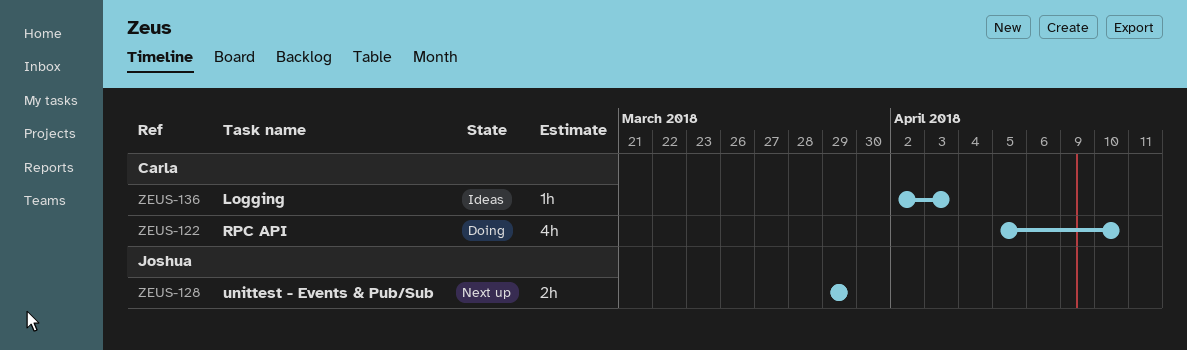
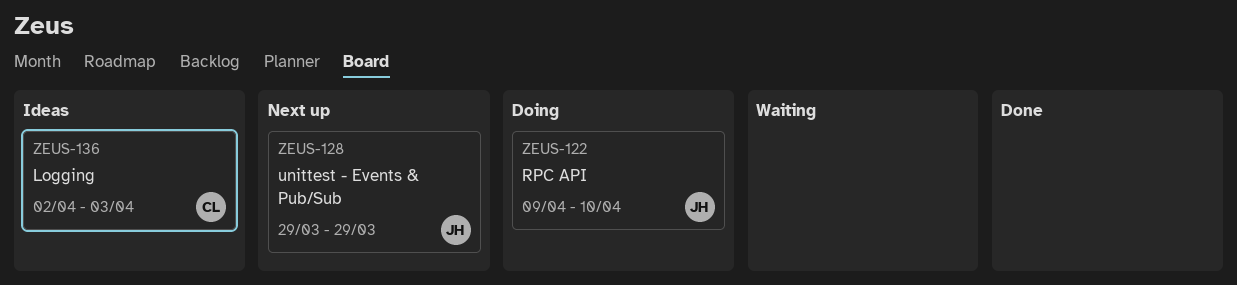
ZEUS-122, owner: Carla -> Joshua
ZEUS-122, start: Apr 5 -> Apr 9

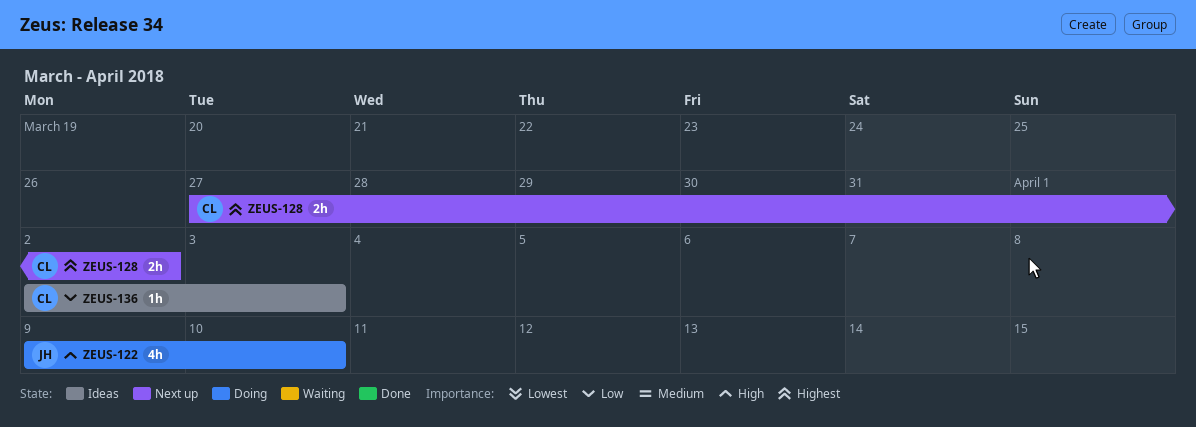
ZEUS-128, owner: JH -> CL
ZEUS-128, start: Mar 29 -> Mar 27
ZEUS-128, due: Mar 29 -> Apr 2

